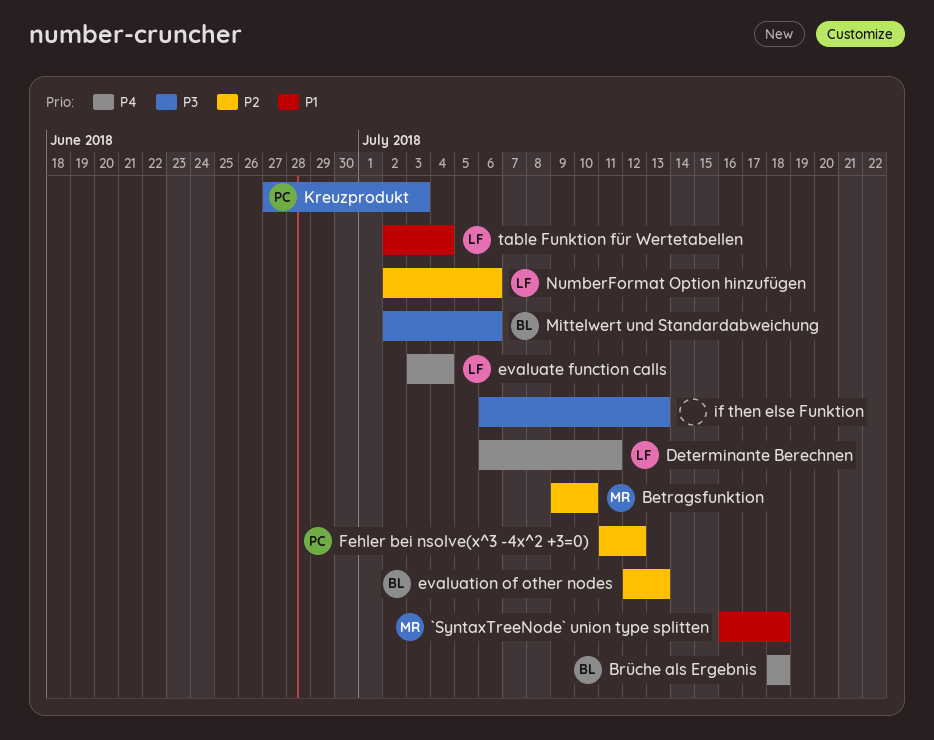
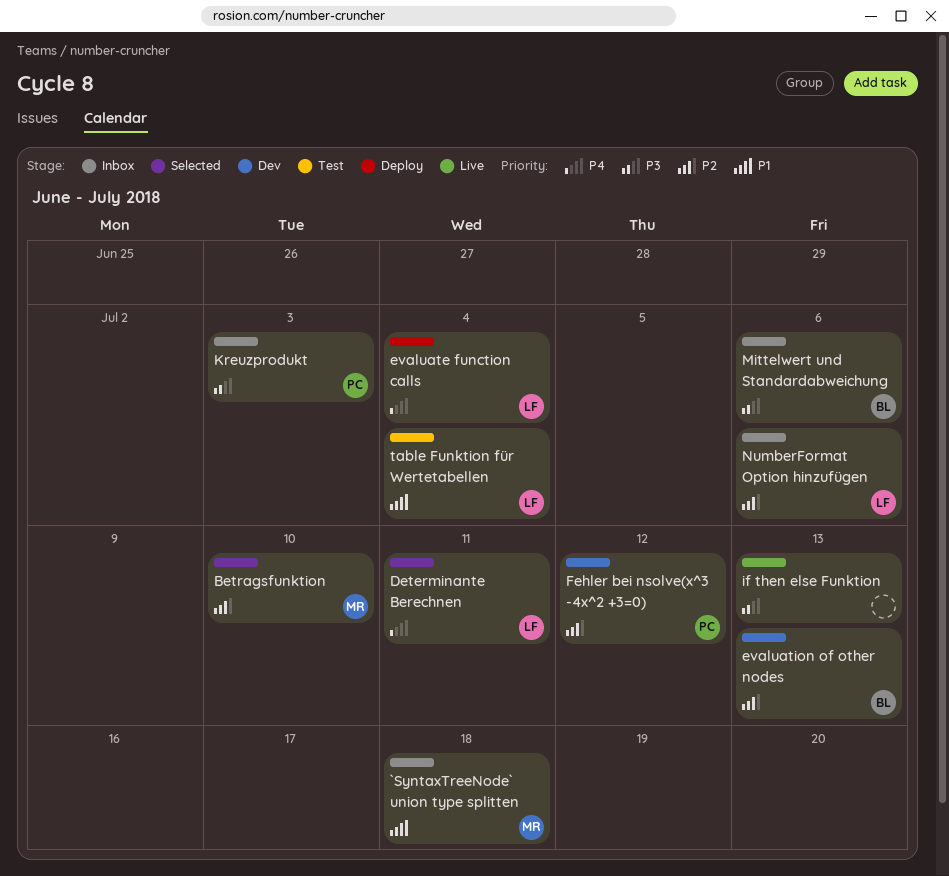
Brüche als Ergebnis: present -> none

